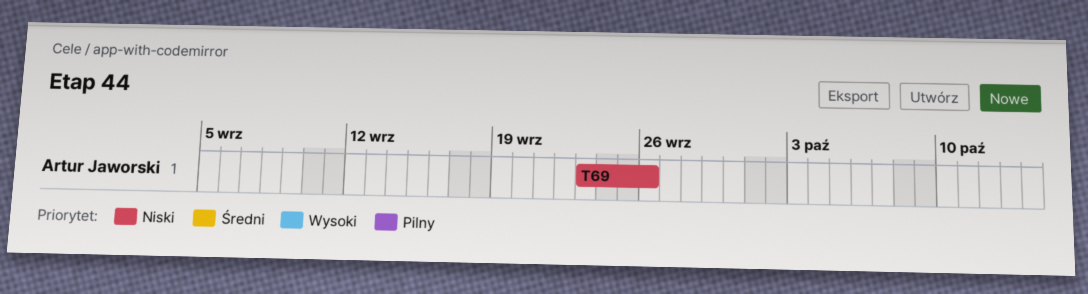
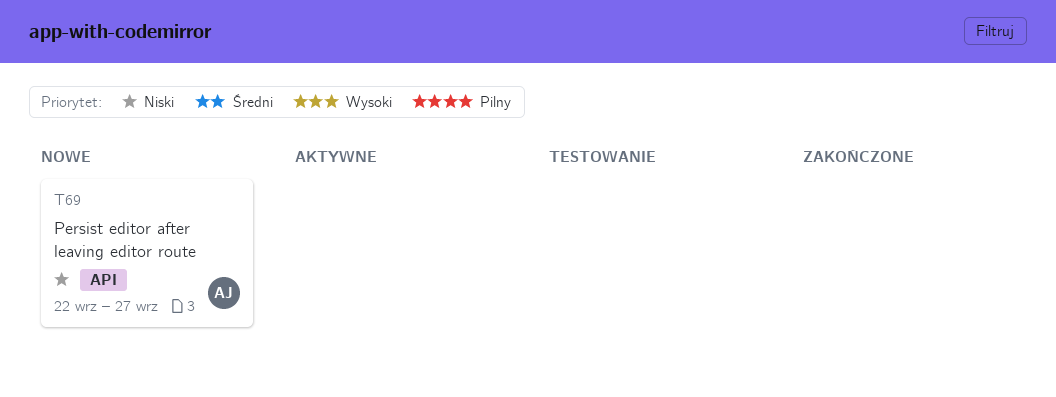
T69, start: Sep 23 -> Sep 22
T69, due: Sep 26 -> Sep 27

